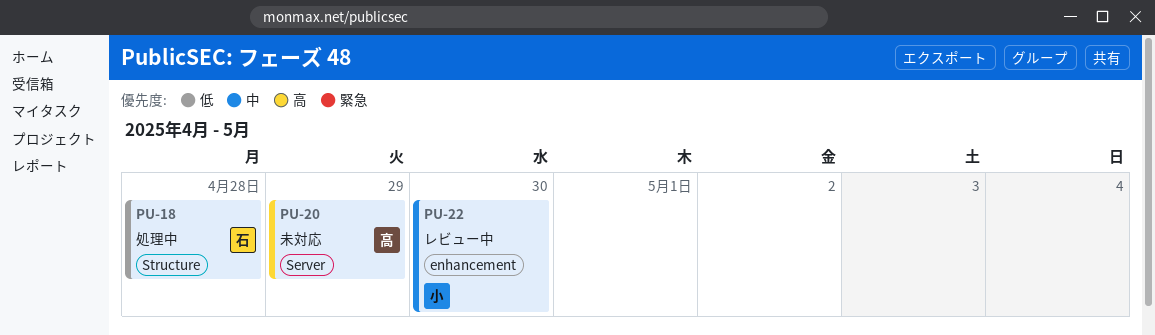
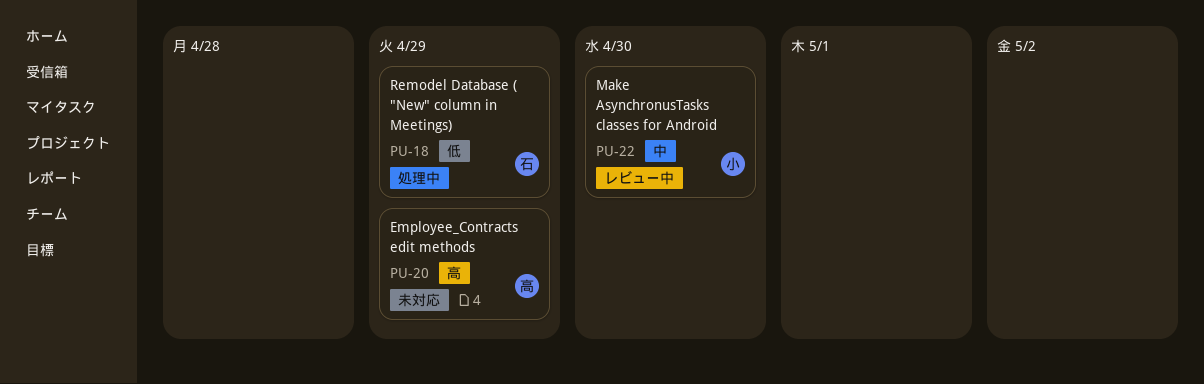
PU-18, due: Apr 28 -> Apr 29

